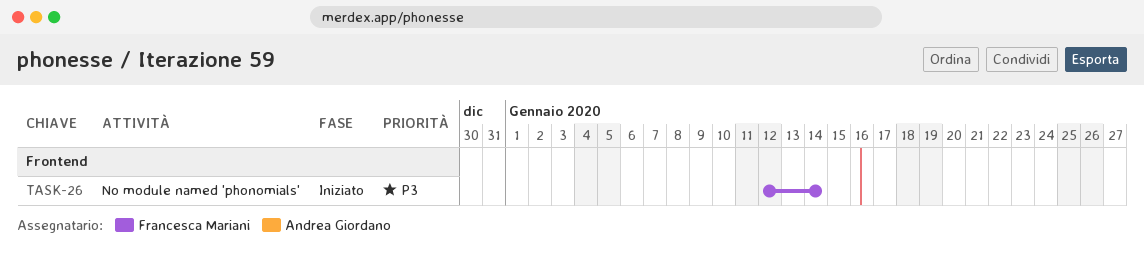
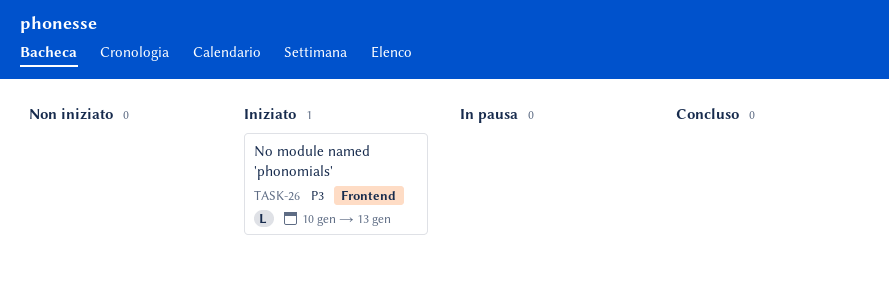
TASK-26, start: Jan 12 -> Jan 10
TASK-26, due: Jan 14 -> Jan 13

